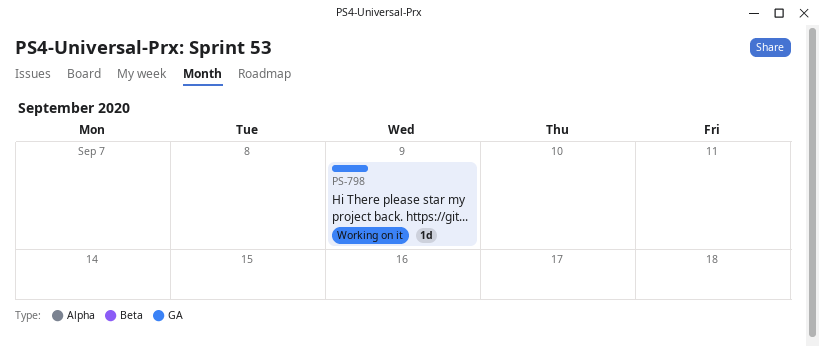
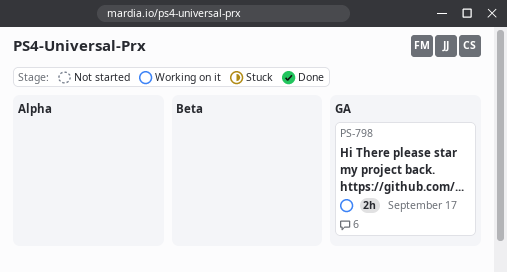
PS-798, estimate: 1d -> 2h
PS-798, due: Sep 9 -> Sep 17

